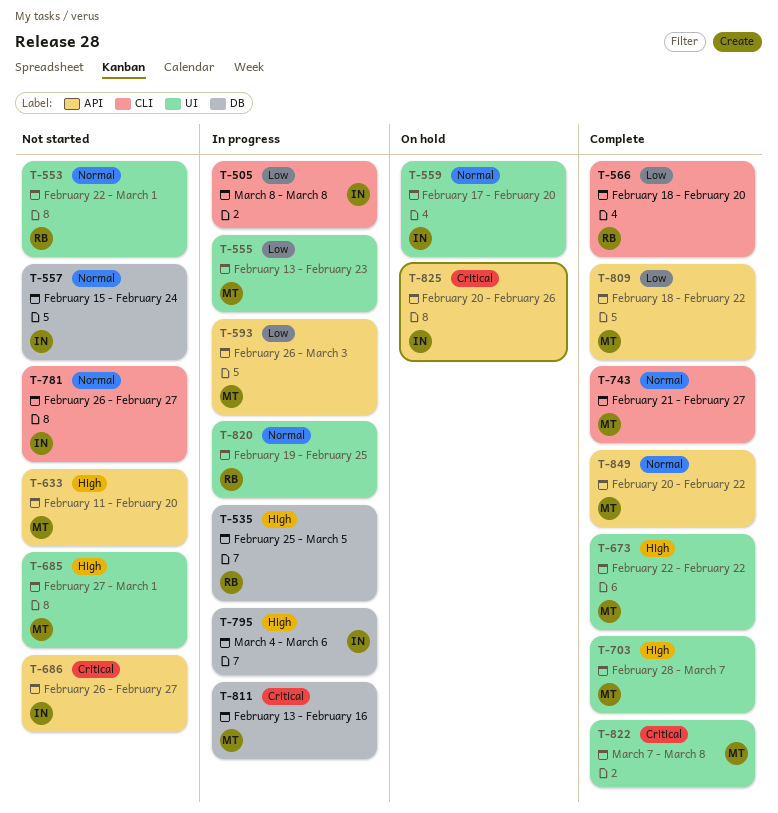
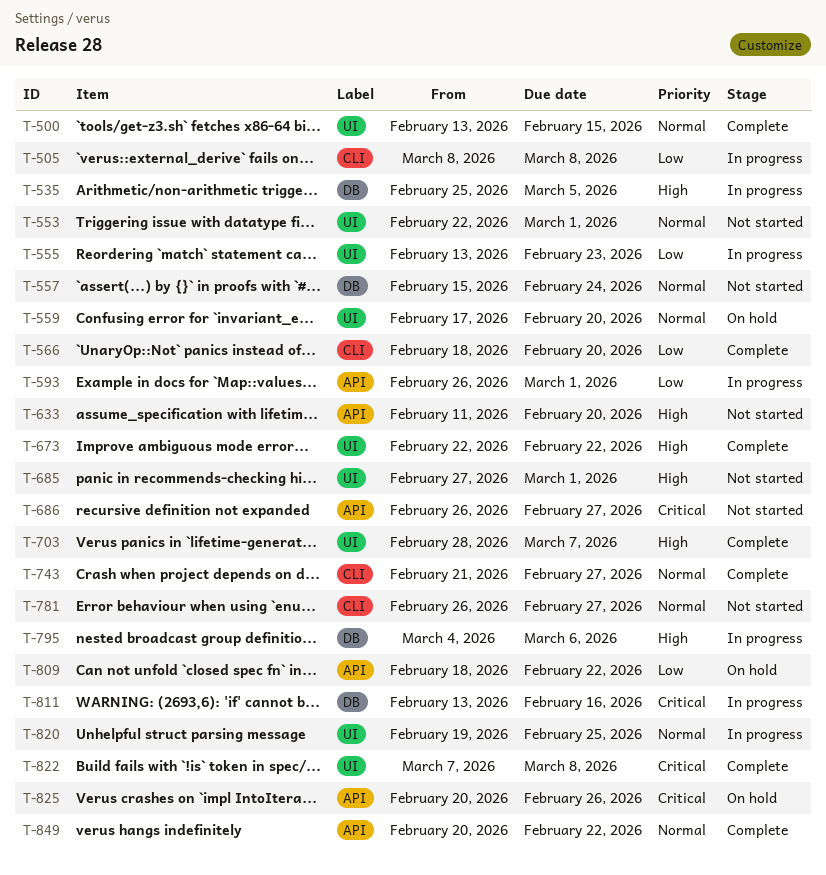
T-500: none -> present
T-593, due: Mar 3 -> Mar 1
T-809, status: Complete -> On hold

